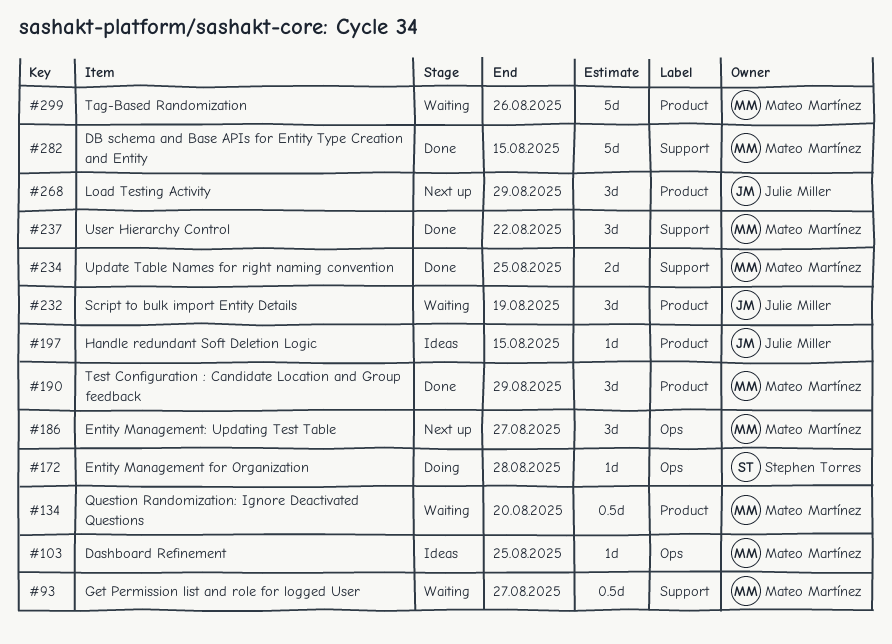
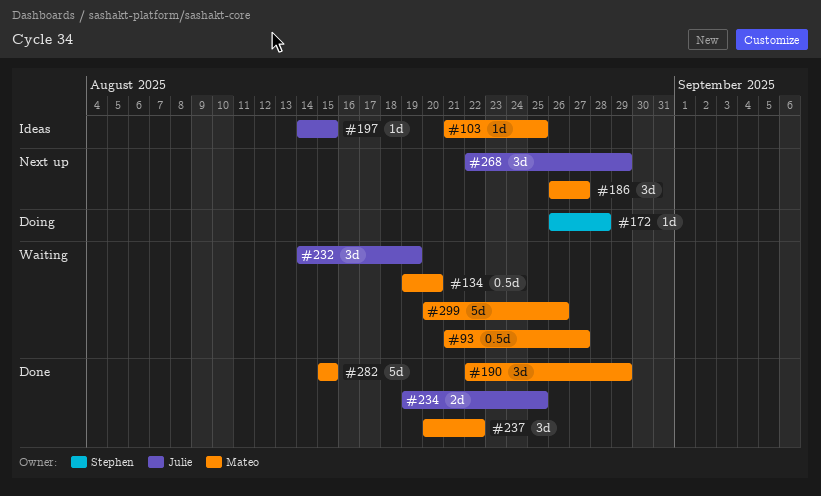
#234, owner: Mateo Martínez -> Julie Miller

